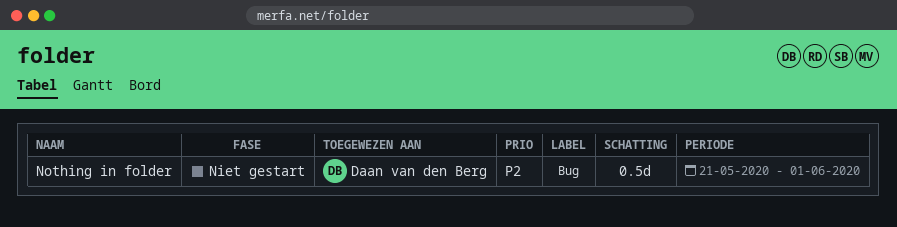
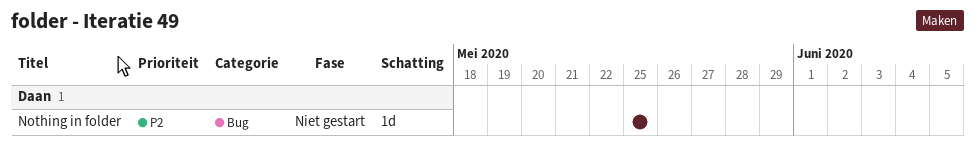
Nothing in folder, estimate: 0.5d -> 1d
Nothing in folder, start: May 21 -> May 25
Nothing in folder, due: Jun 1 -> May 25

